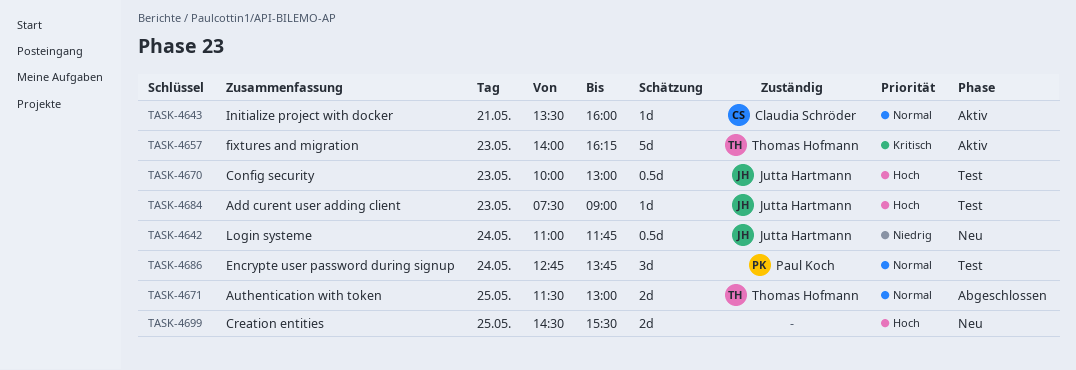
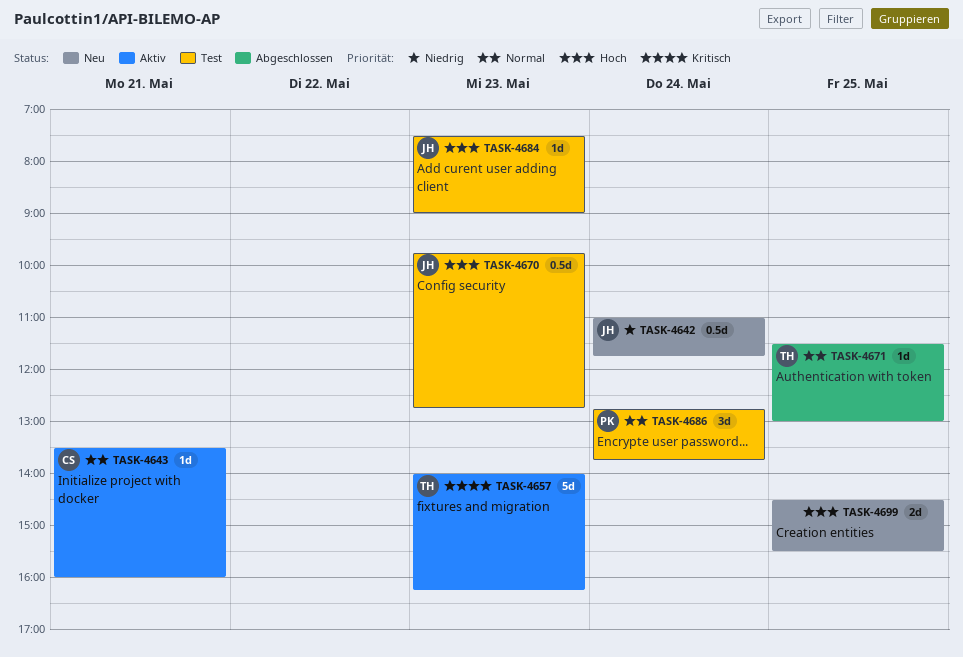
TASK-4670, begins: 10:00 -> 09:45
TASK-4670, ends: 13:00 -> 12:45
TASK-4671, estimate: 2d -> 1d

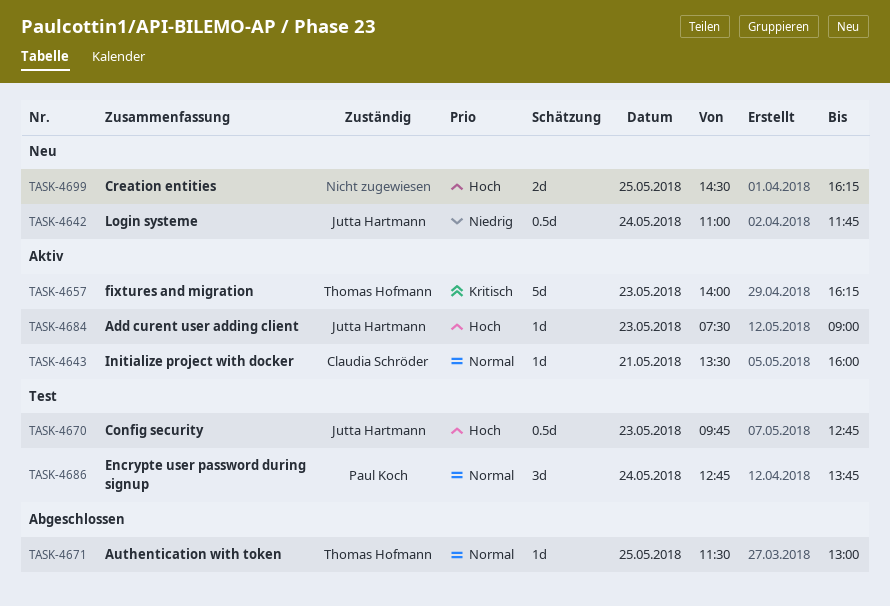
TASK-4684, status: Test -> Aktiv
TASK-4699, ends: 15:30 -> 16:15

